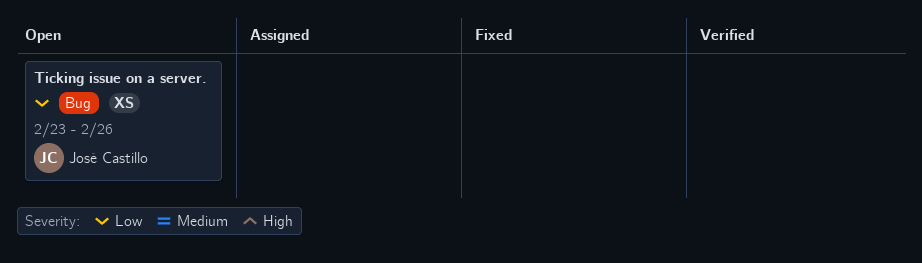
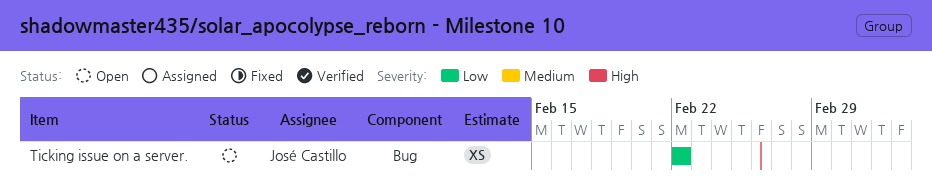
Ticking issue on a server., start: Feb 23 -> Feb 22
Ticking issue on a server., due: Feb 26 -> Feb 22

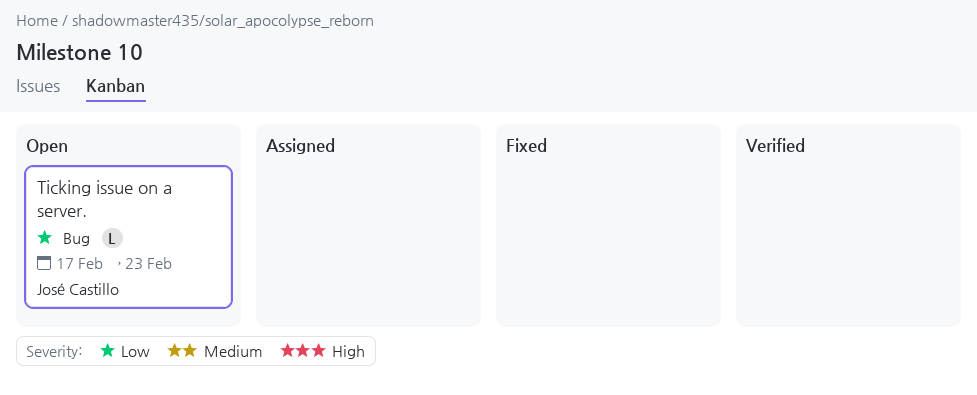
Ticking issue on a server., estimate: XS -> L
Ticking issue on a server., start: Feb 22 -> Feb 17
Ticking issue on a server., due: Feb 22 -> Feb 23

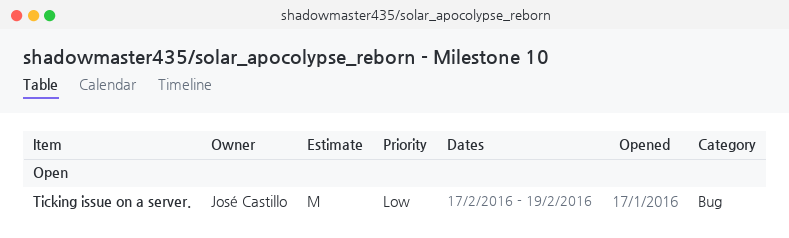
Ticking issue on a server., estimate: L -> M
Ticking issue on a server., due: Feb 23 -> Feb 19

